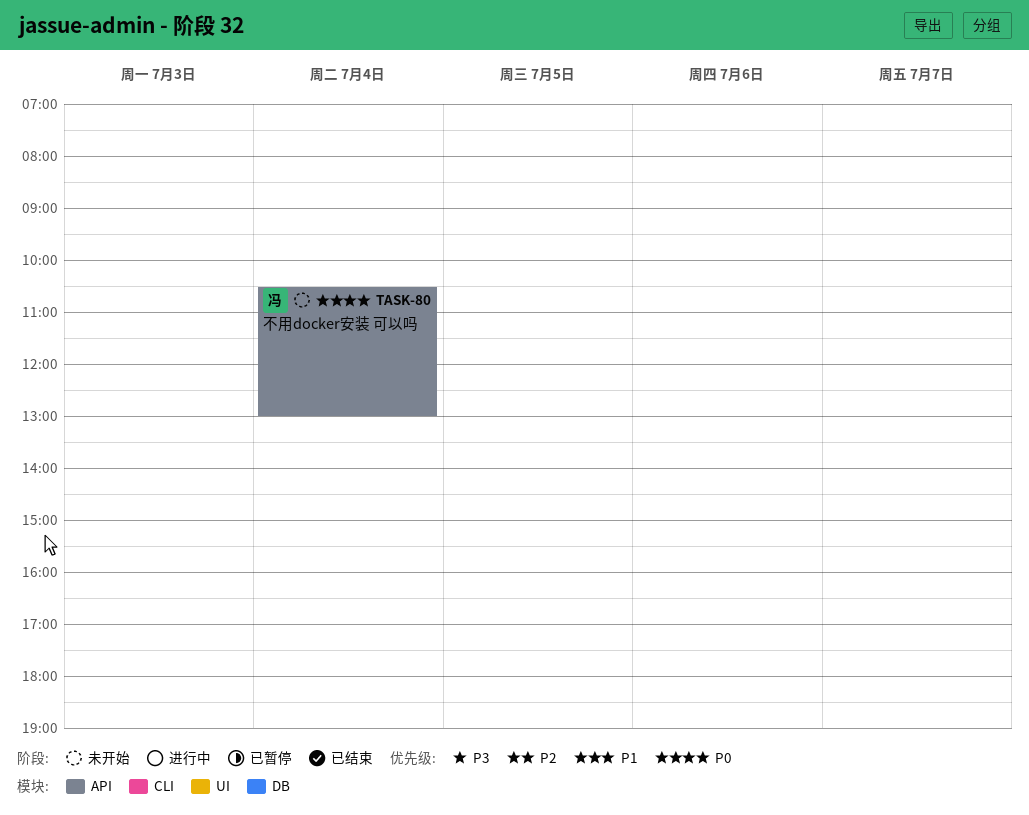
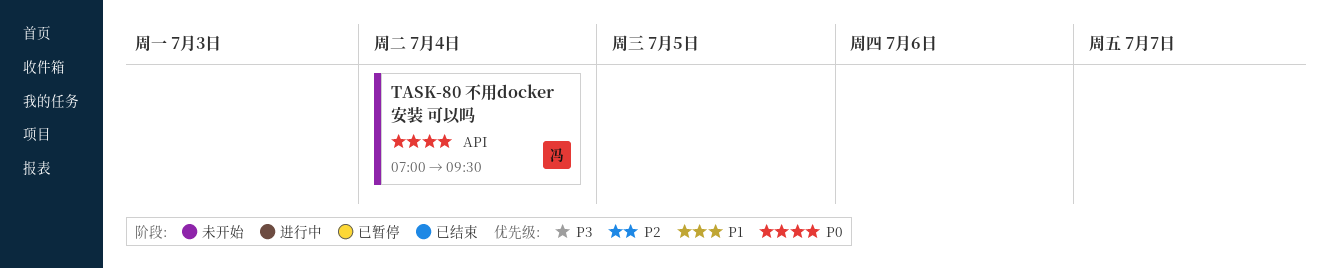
TASK-80, begins: 10:30 -> 07:00
TASK-80, ends: 13:00 -> 09:30

